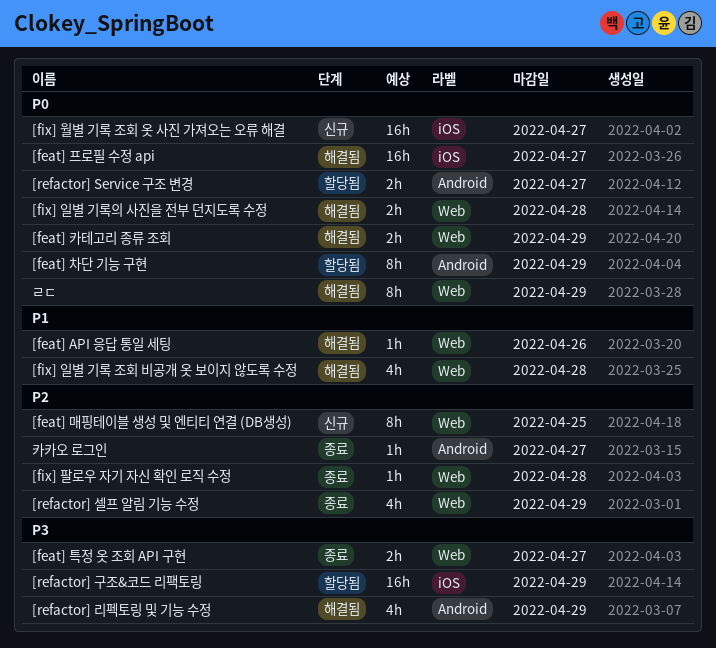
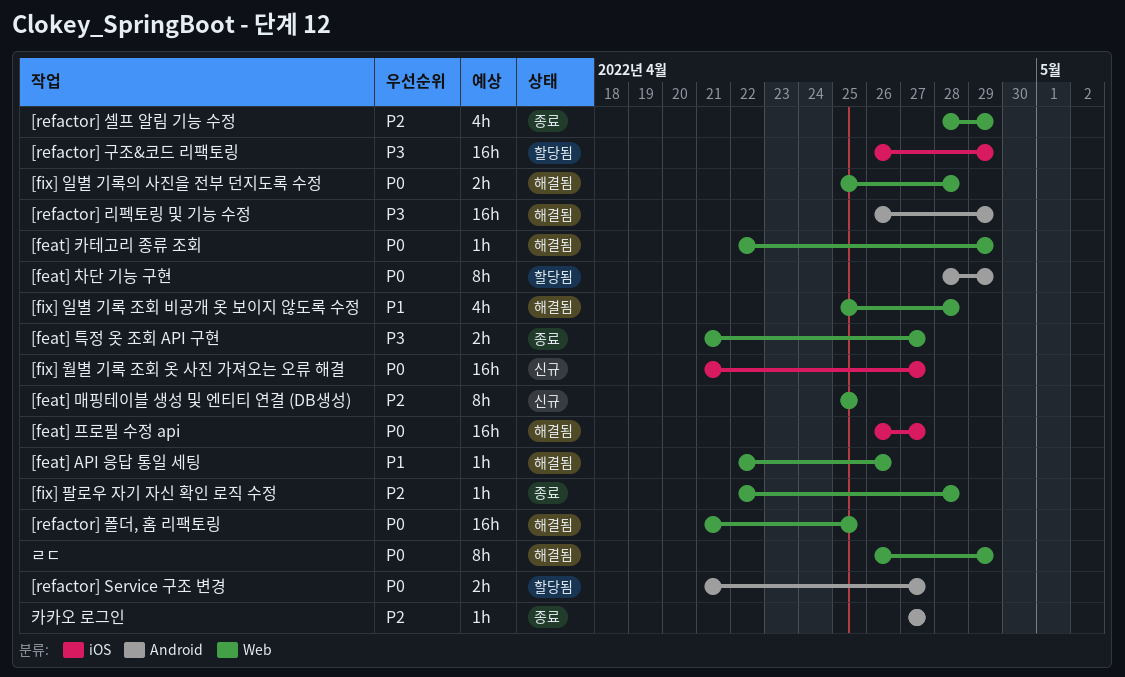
[feat] 카테고리 종류 조회, estimate: 2h -> 1h
[refactor] 리펙토링 및 기능 수정, estimate: 4h -> 16h
[refactor] 폴더, 홈 리팩토링: none -> present

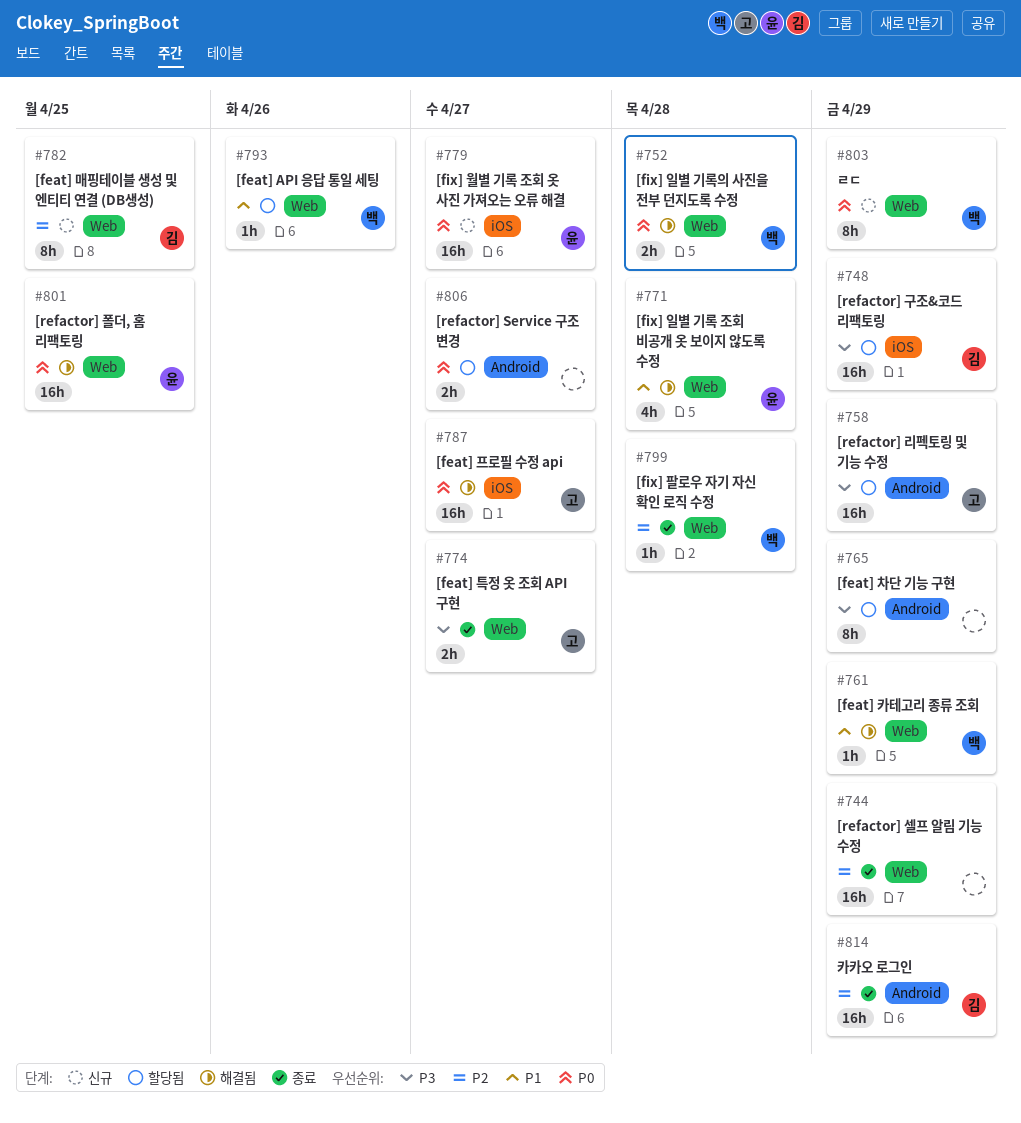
[feat] API 응답 통일 세팅, status: 해결됨 -> 할당됨
[feat] 차단 기능 구현, priority: P0 -> P3
[feat] 카테고리 종류 조회, priority: P0 -> P1
[refactor] 리펙토링 및 기능 수정, status: 해결됨 -> 할당됨
[refactor] 셀프 알림 기능 수정, estimate: 4h -> 16h
ㄹㄷ, status: 해결됨 -> 신규
카카오 로그인, estimate: 1h -> 16h
카카오 로그인, due: Apr 27 -> Apr 29

